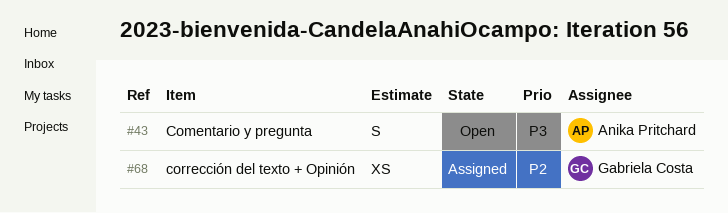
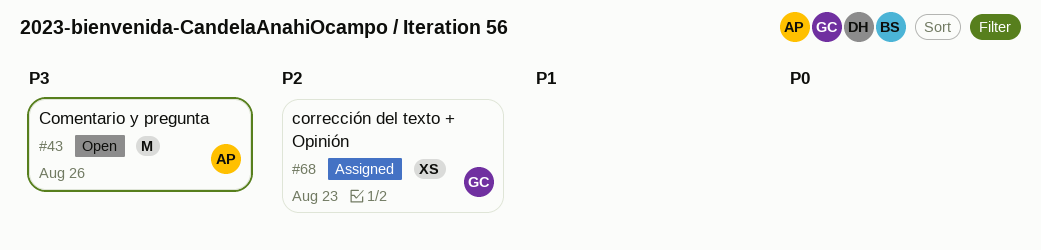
#43, estimate: S -> M

